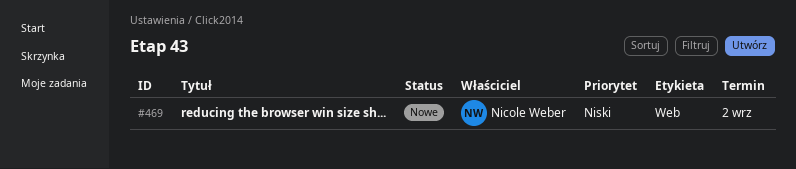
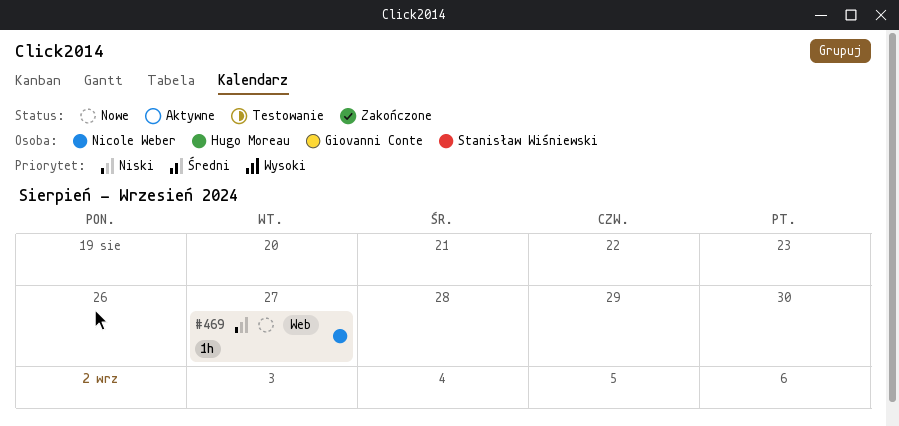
#469, due: Sep 2 -> Aug 27

